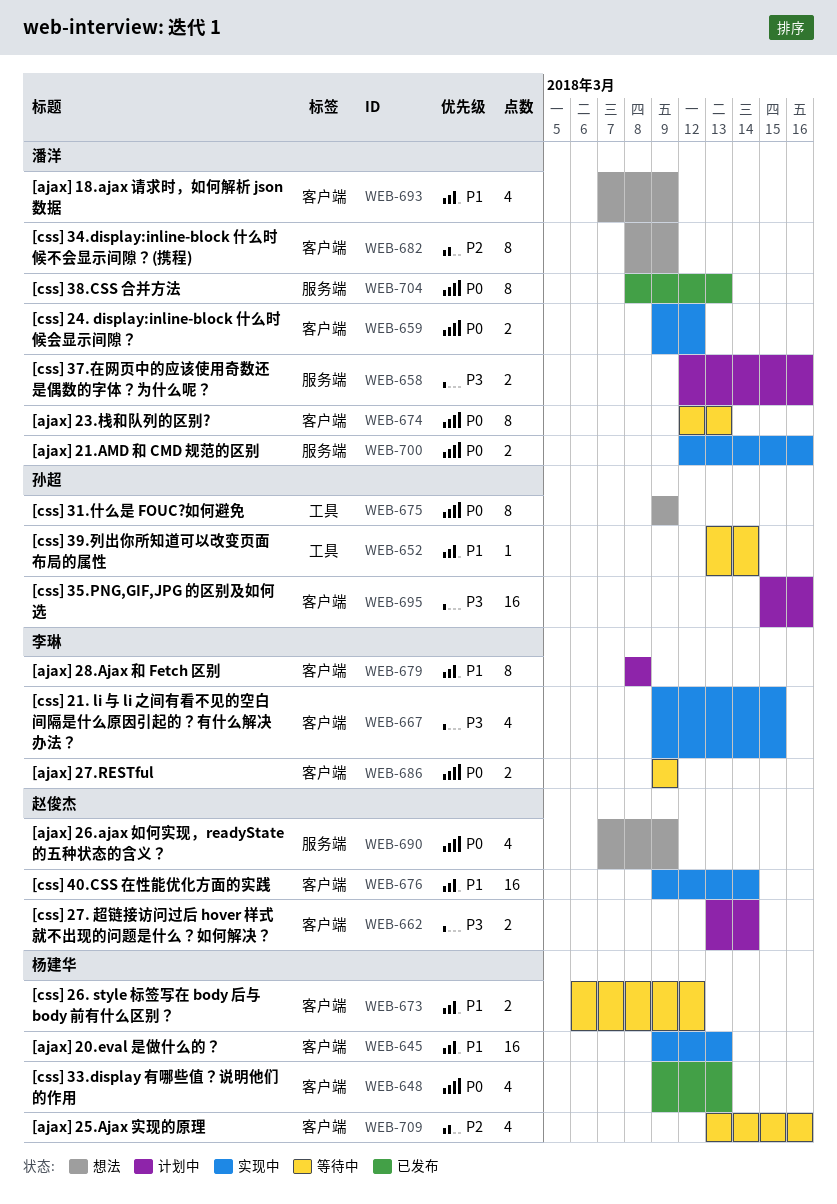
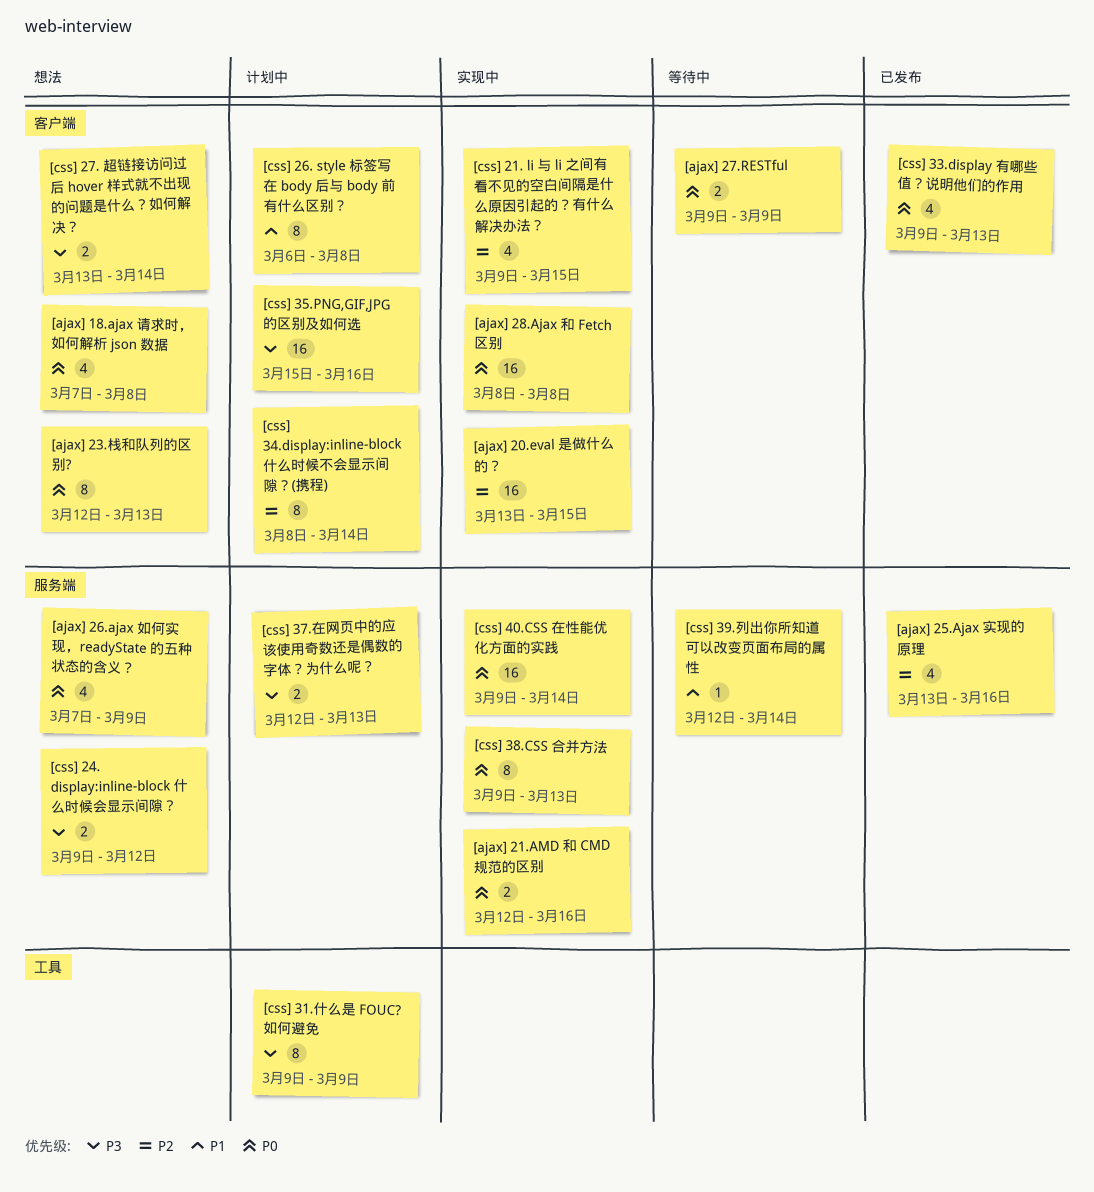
[ajax] 18.ajax 请求时，如何解析 json 数据, priority: P1 -> P0
[ajax] 18.ajax 请求时，如何解析 json 数据, due: Mar 9 -> Mar 8
[ajax] 20.eval 是做什么的？, priority: P1 -> P2
[ajax] 20.eval 是做什么的？, start: Mar 9 -> Mar 13
[ajax] 20.eval 是做什么的？, due: Mar 13 -> Mar 15
[ajax] 23.栈和队列的区别?, status: 等待中 -> 想法
[ajax] 25.Ajax 实现的原理, status: 等待中 -> 已发布
[ajax] 25.Ajax 实现的原理, label: 客户端 -> 服务端
[ajax] 28.Ajax 和 Fetch 区别, status: 计划中 -> 实现中
[ajax] 28.Ajax 和 Fetch 区别, priority: P1 -> P0
[ajax] 28.Ajax 和 Fetch 区别, estimate: 8 -> 16
[css] 21. li 与 li 之间有看不见的空白间隔是什么原因引起的？有什么解决办法？, priority: P3 -> P2
[css] 24. display:inline-block 什么时候会显示间隙？, status: 实现中 -> 想法
[css] 24. display:inline-block 什么时候会显示间隙？, priority: P0 -> P3
[css] 24. display:inline-block 什么时候会显示间隙？, label: 客户端 -> 服务端
[css] 26. style 标签写在 body 后与 body 前有什么区别？, status: 等待中 -> 计划中
[css] 26. style 标签写在 body 后与 body 前有什么区别？, estimate: 2 -> 8
[css] 26. style 标签写在 body 后与 body 前有什么区别？, due: Mar 12 -> Mar 8
[css] 27. 超链接访问过后 hover 样式就不出现的问题是什么？如何解决？, status: 计划中 -> 想法
[css] 31.什么是 FOUC?如何避免, status: 想法 -> 计划中
[css] 31.什么是 FOUC?如何避免, priority: P0 -> P3
[css] 34.display:inline-block 什么时候不会显示间隙？(携程), status: 想法 -> 计划中
[css] 34.display:inline-block 什么时候不会显示间隙？(携程), due: Mar 9 -> Mar 14
[css] 37.在网页中的应该使用奇数还是偶数的字体？为什么呢？, due: Mar 16 -> Mar 13
[css] 38.CSS 合并方法, status: 已发布 -> 实现中
[css] 38.CSS 合并方法, start: Mar 8 -> Mar 9
[css] 39.列出你所知道可以改变页面布局的属性, label: 工具 -> 服务端
[css] 39.列出你所知道可以改变页面布局的属性, start: Mar 13 -> Mar 12
[css] 40.CSS 在性能优化方面的实践, priority: P1 -> P0
[css] 40.CSS 在性能优化方面的实践, label: 客户端 -> 服务端

